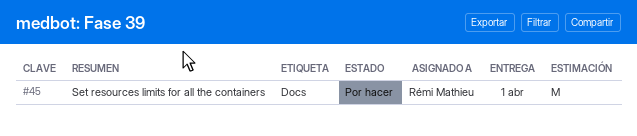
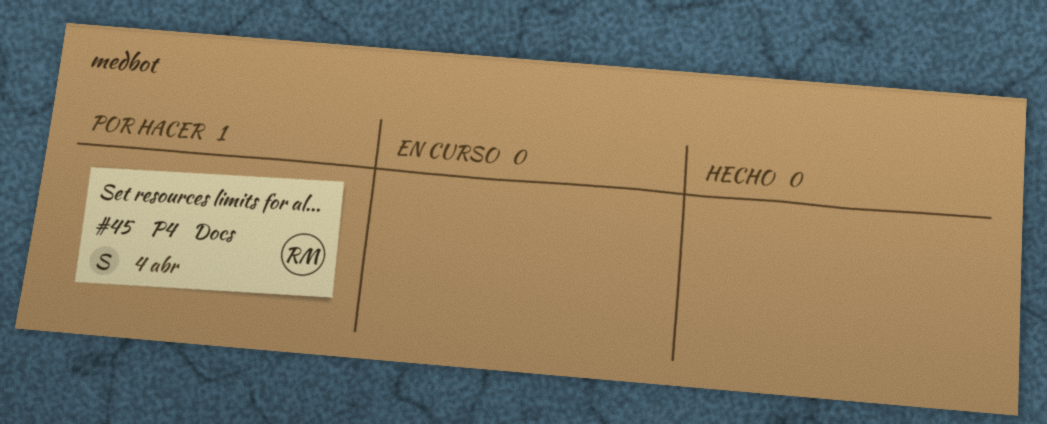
#45, estimate: M -> S
#45, due: Apr 1 -> Apr 4

